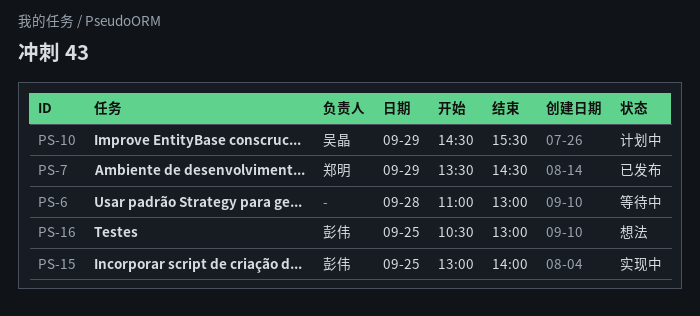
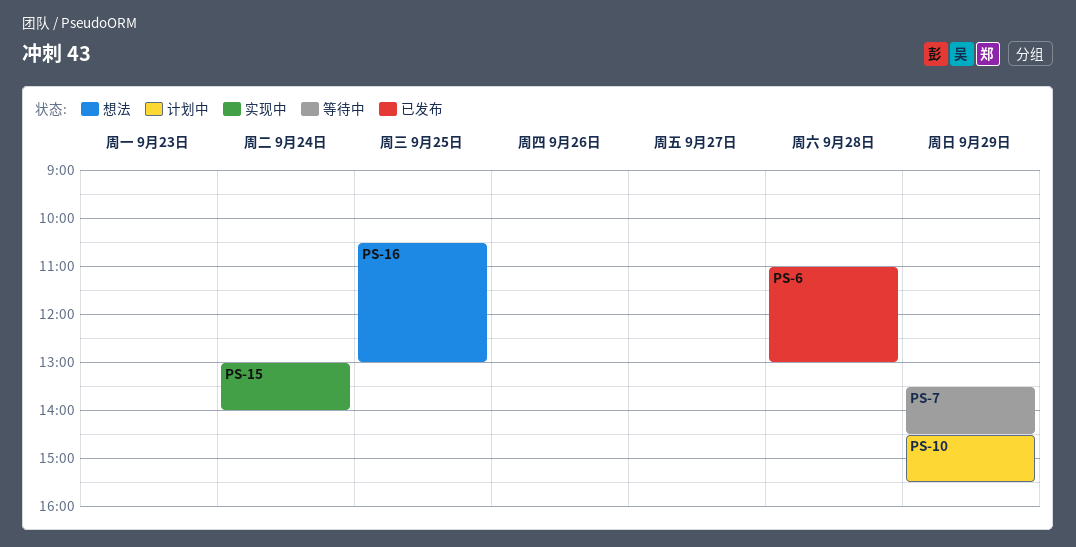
PS-6, status: 等待中 -> 已发布
PS-7, status: 已发布 -> 等待中
PS-15, day: Sep 25 -> Sep 24

